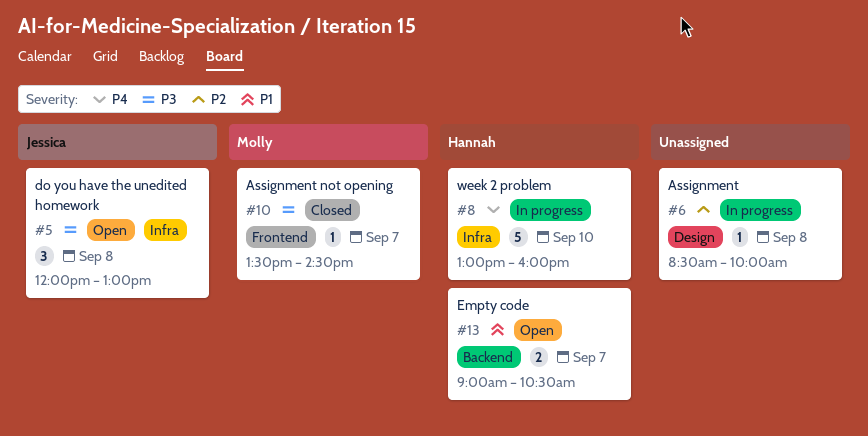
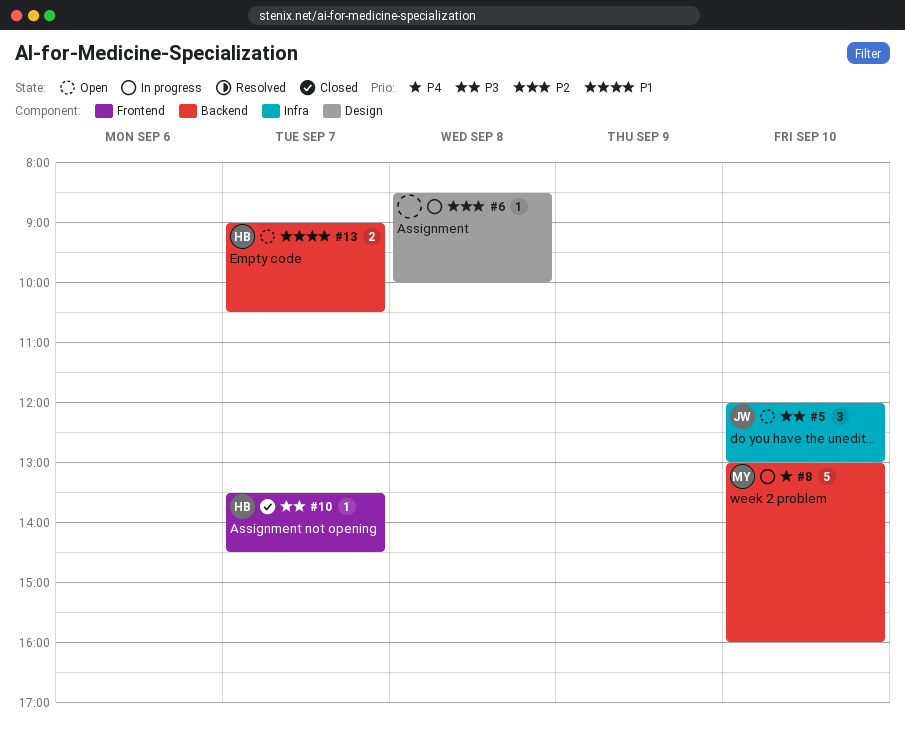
#5, day: Sep 8 -> Sep 10
#8, owner: Hannah -> Molly
#8, label: Infra -> Backend
#10, owner: Molly -> Hannah

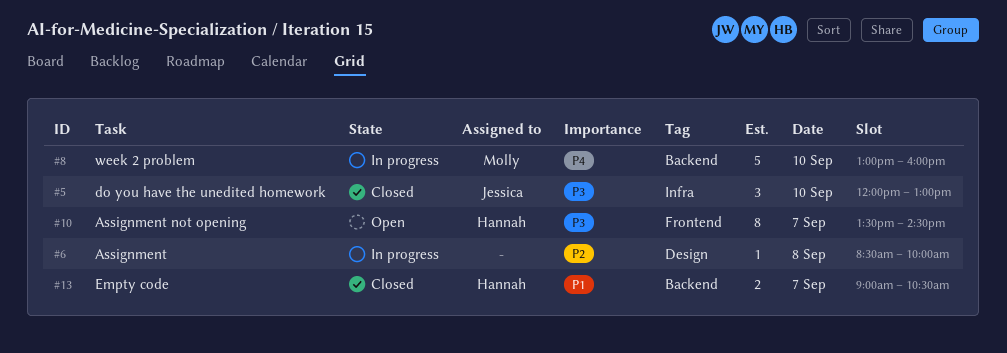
#5, status: Open -> Closed
#10, status: Closed -> Open
#10, estimate: 1 -> 8
#13, status: Open -> Closed

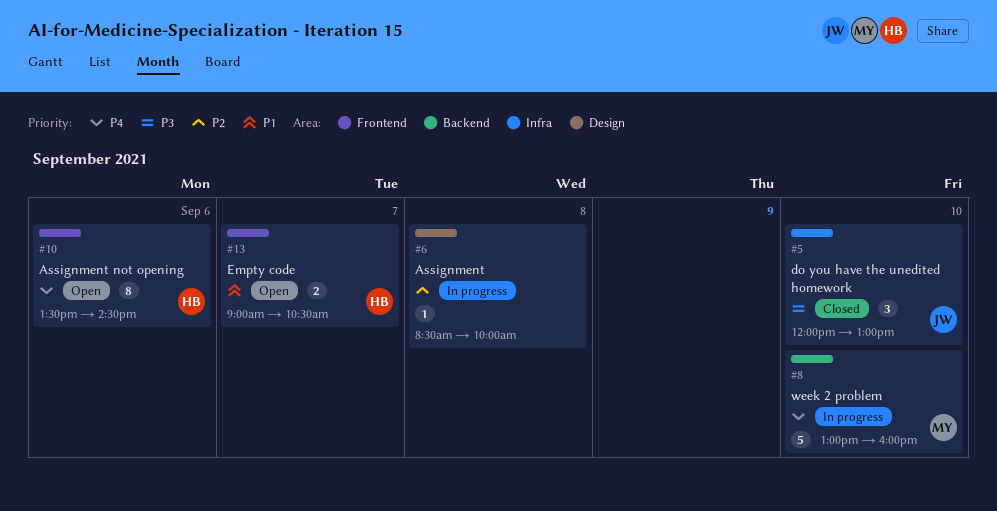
#10, priority: P3 -> P4
#10, day: Sep 7 -> Sep 6
#13, status: Closed -> Open
#13, label: Backend -> Frontend

